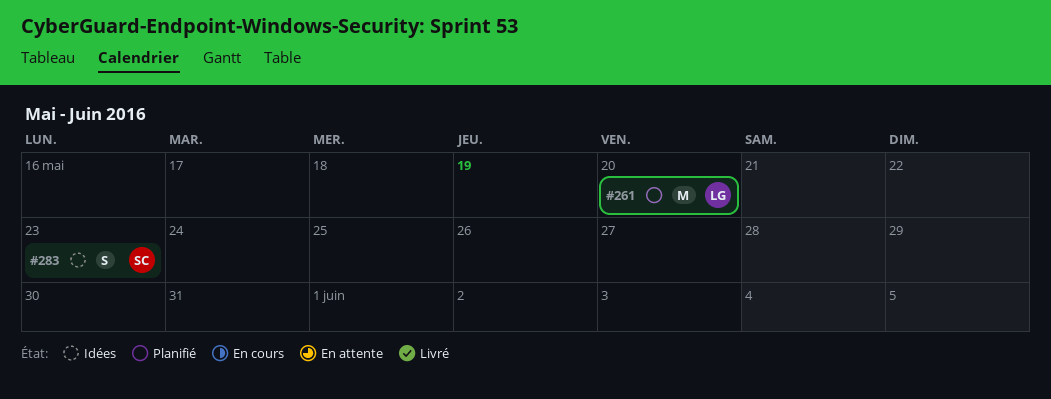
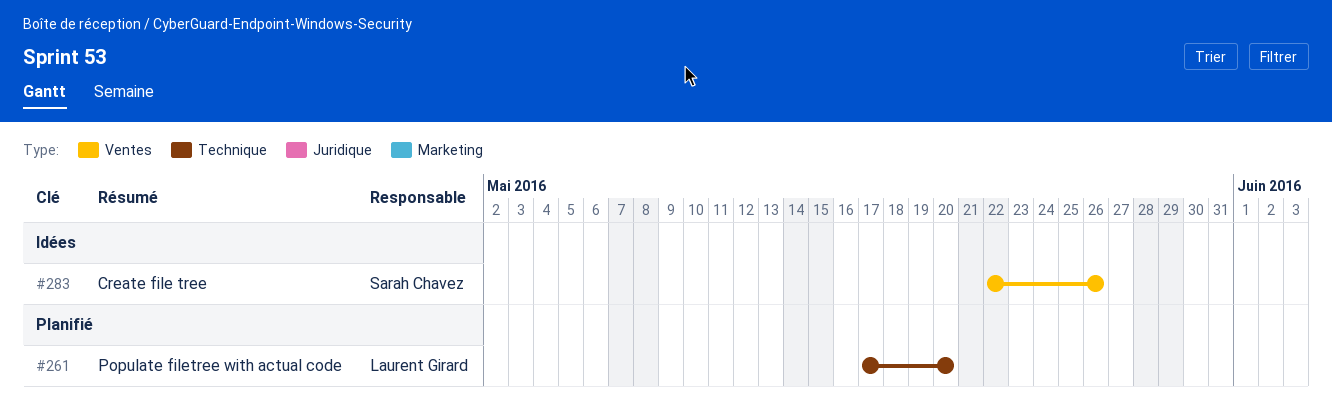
#283, due: May 23 -> May 26

